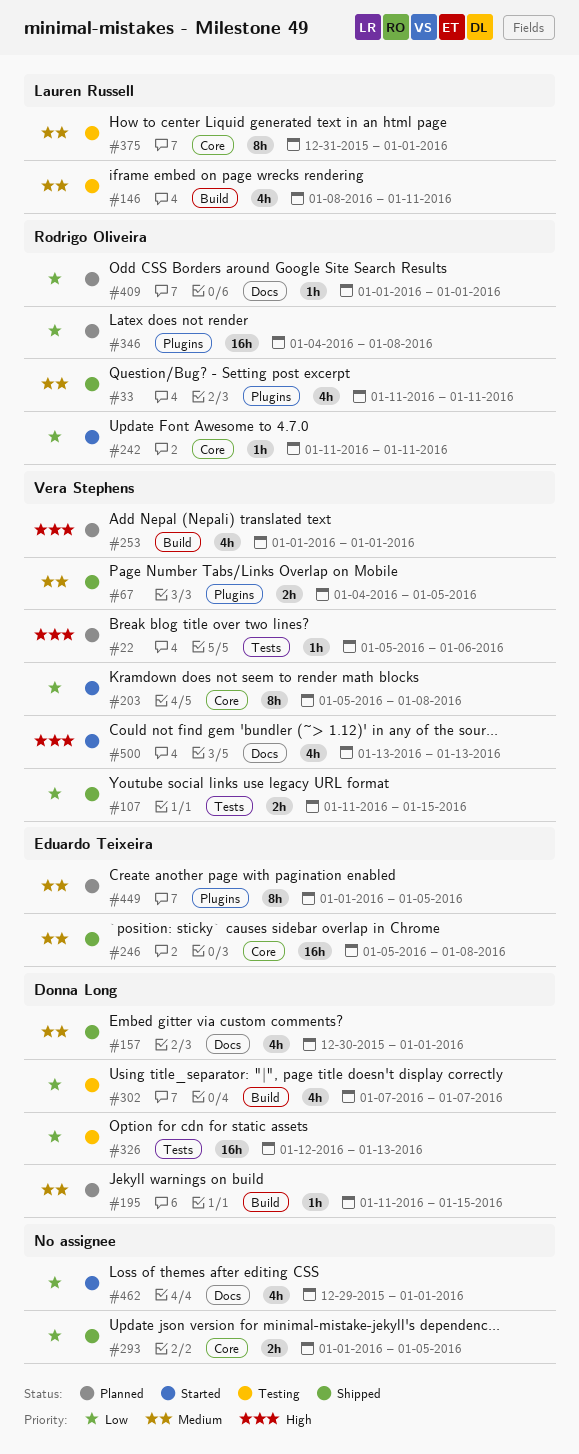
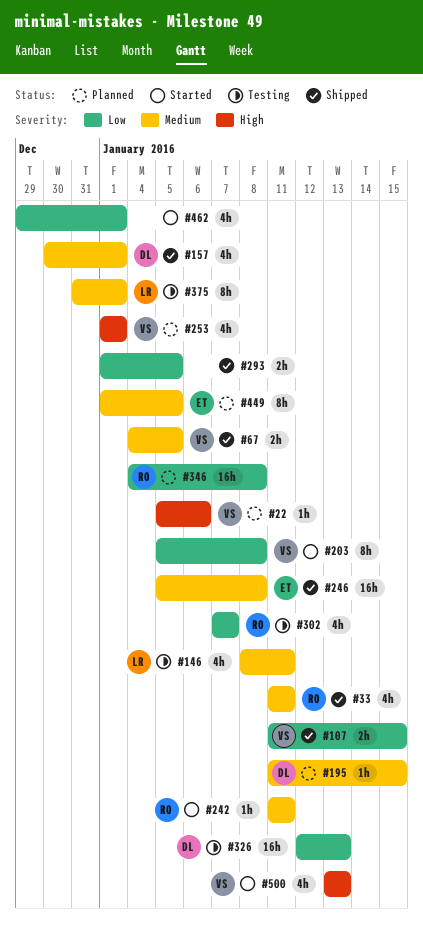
#242, priority: Low -> Medium
#302, owner: Donna Long -> Rodrigo Oliveira
#409: present -> none

